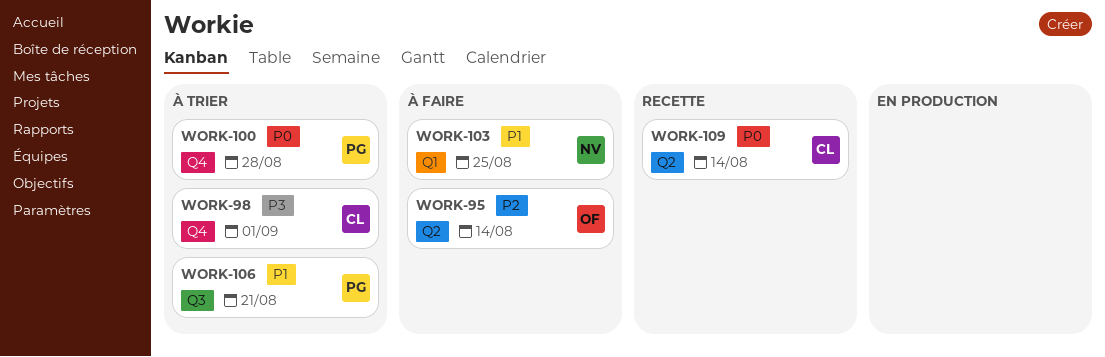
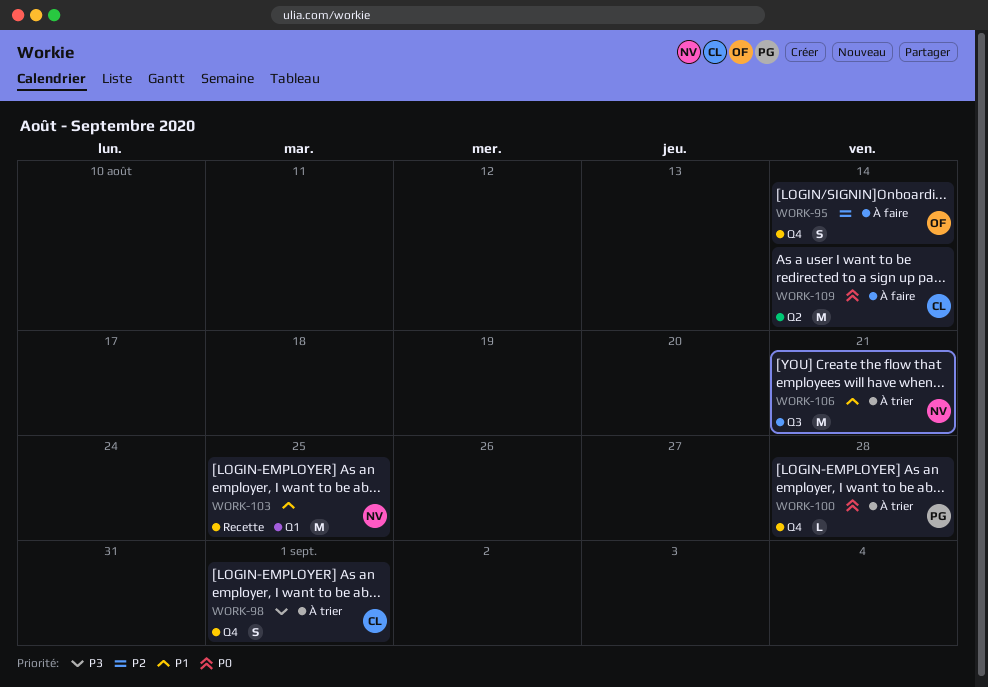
WORK-95, label: Q2 -> Q4
WORK-103, status: À faire -> Recette
WORK-106, owner: PG -> NV
WORK-109, status: Recette -> À faire

